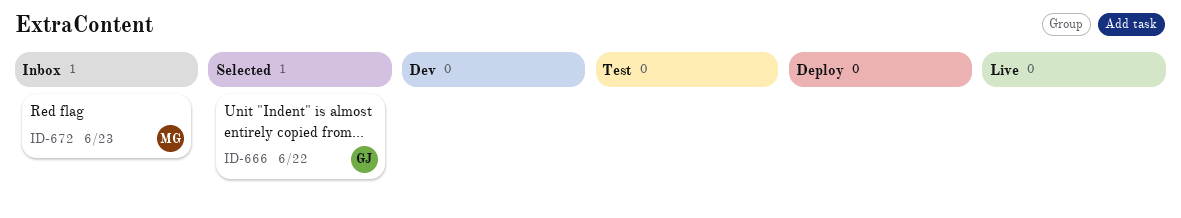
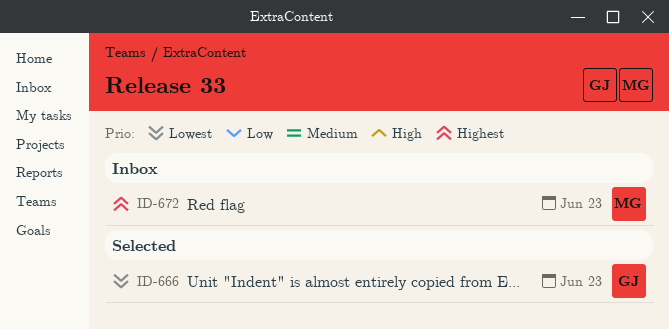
ID-666, due: Jun 22 -> Jun 23

